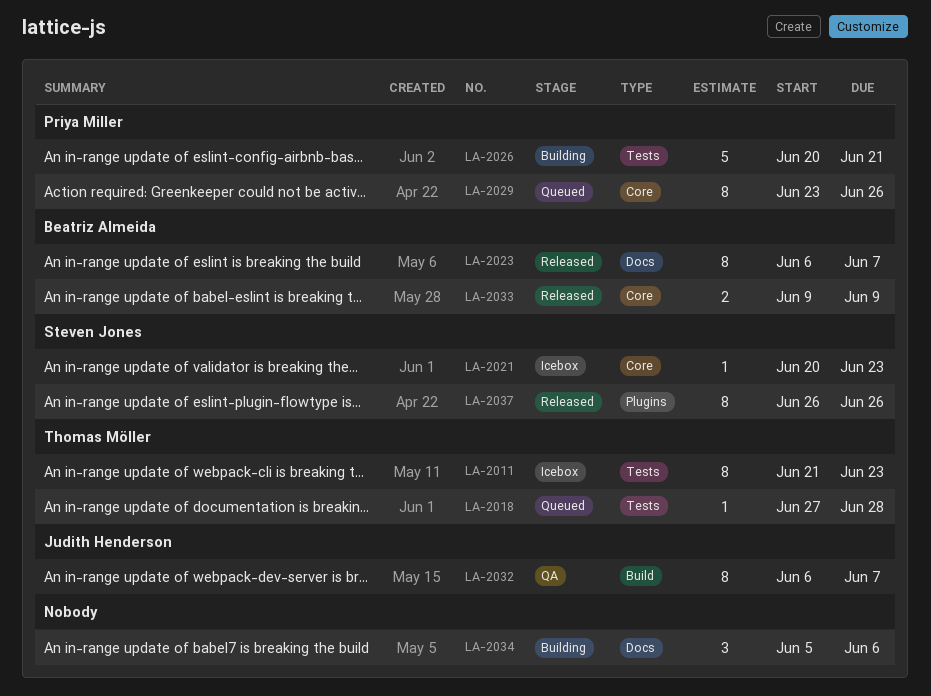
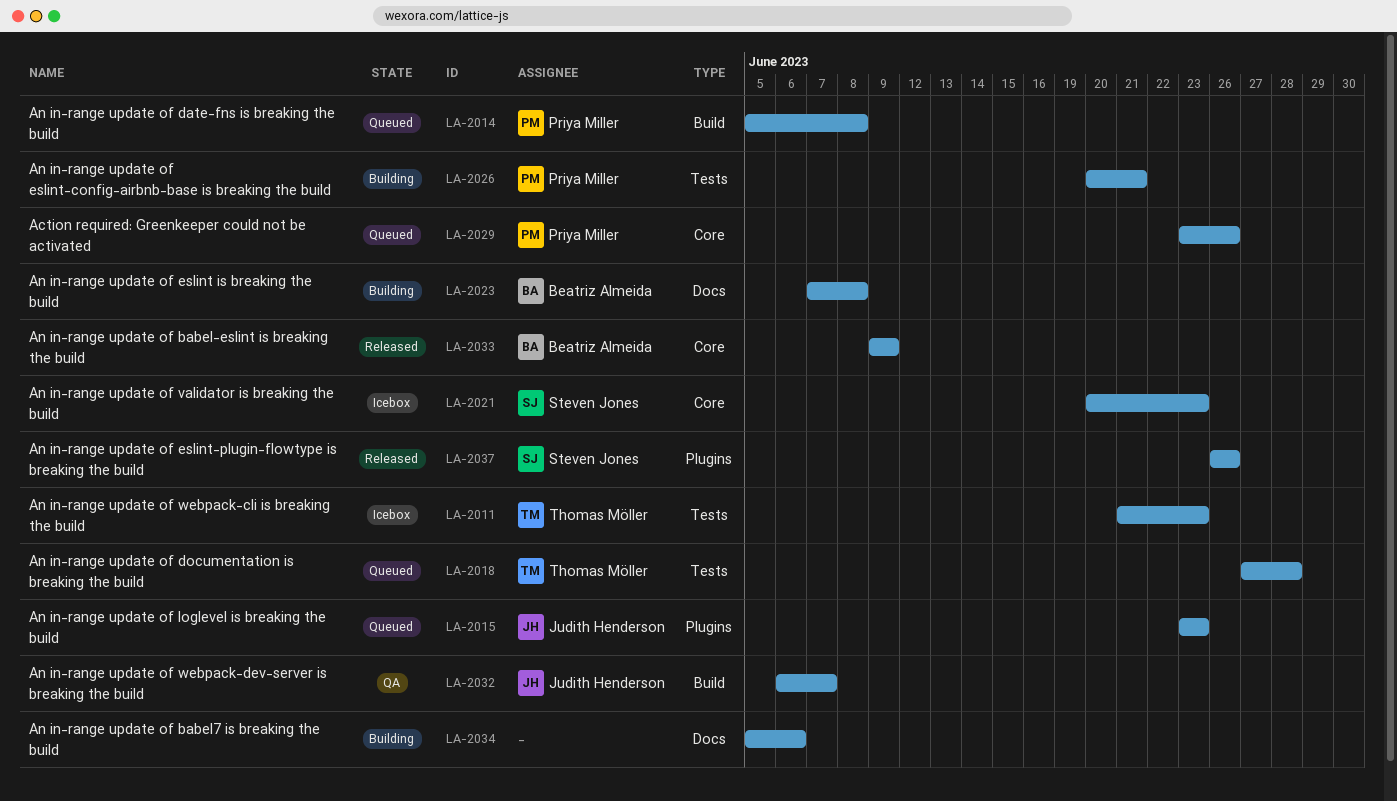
LA-2014: none -> present
LA-2015: none -> present
LA-2023, status: Released -> Building
LA-2023, start: Jun 6 -> Jun 7
LA-2023, due: Jun 7 -> Jun 8

